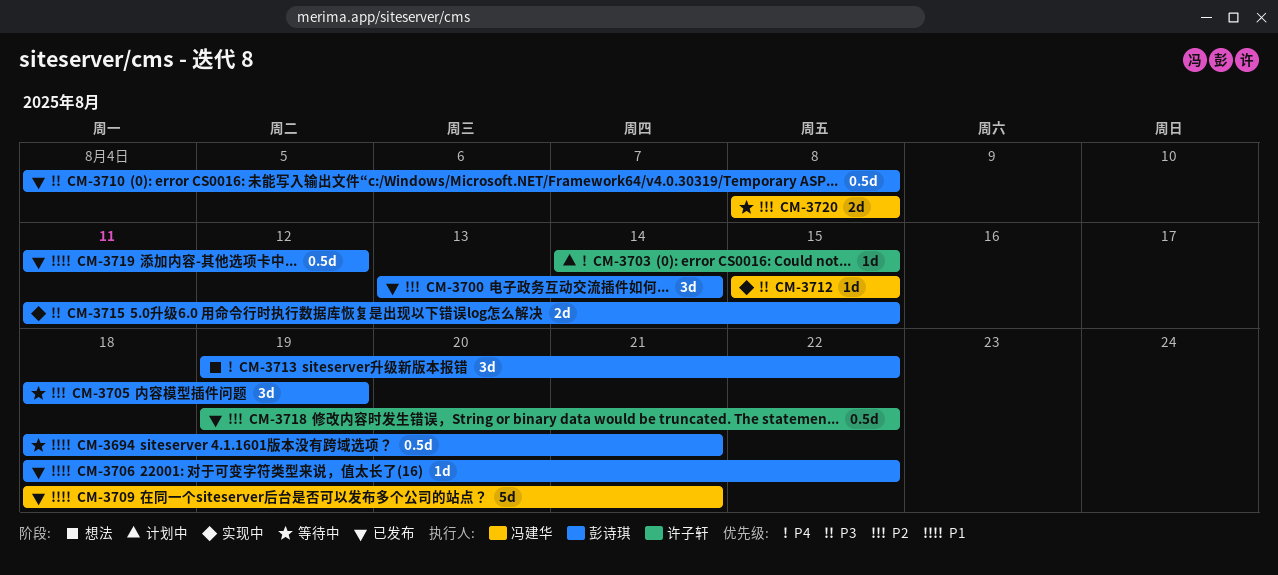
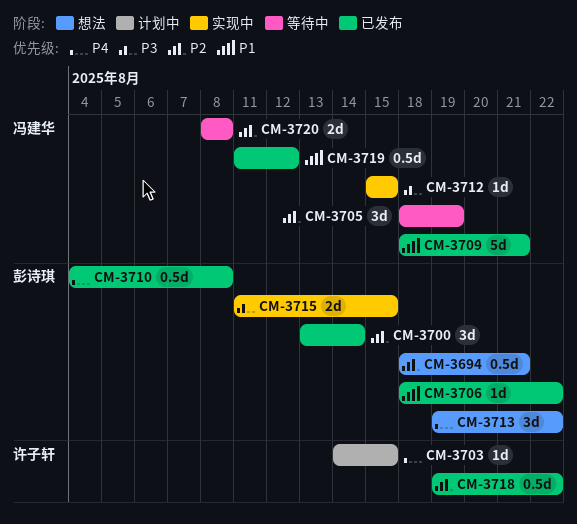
CM-3694, status: 等待中 -> 想法
CM-3694, priority: P1 -> P2
CM-3705, owner: 彭诗琪 -> 冯建华
CM-3710, priority: P3 -> P4
CM-3719, owner: 彭诗琪 -> 冯建华

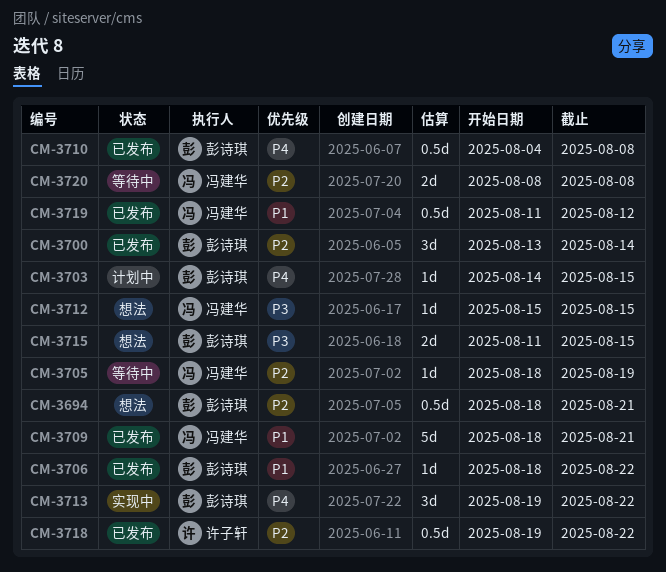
CM-3703, owner: 许子轩 -> 彭诗琪
CM-3705, estimate: 3d -> 1d
CM-3712, status: 实现中 -> 想法
CM-3713, status: 想法 -> 实现中
CM-3715, status: 实现中 -> 想法

